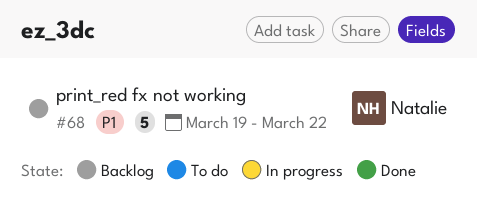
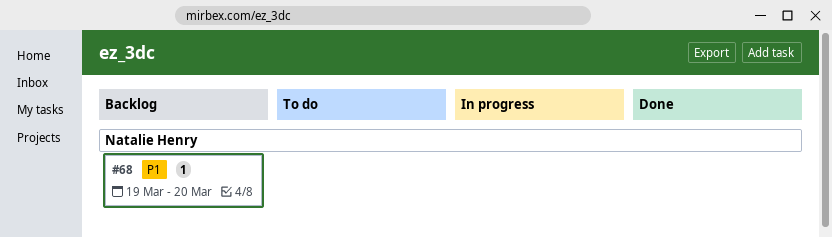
#68, estimate: 5 -> 1
#68, due: Mar 22 -> Mar 20

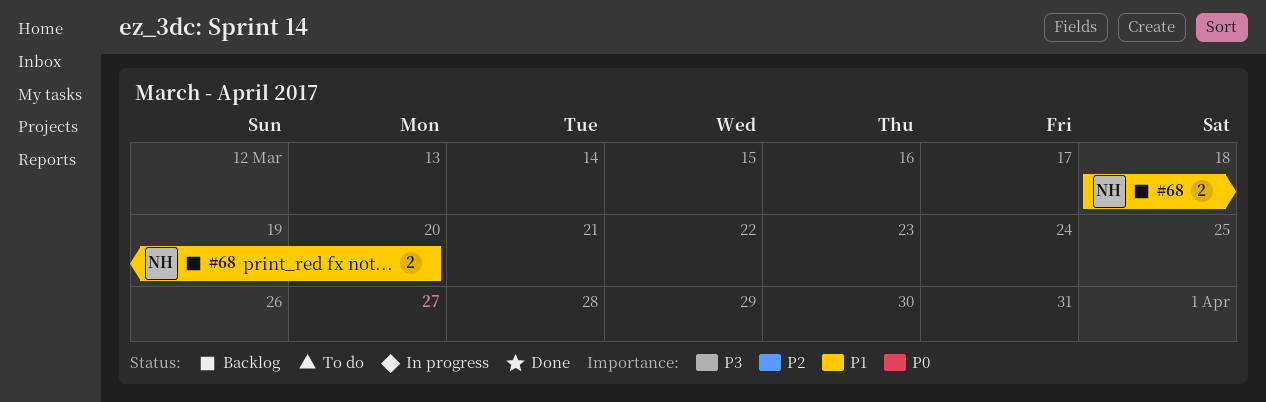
#68, estimate: 1 -> 2
#68, start: Mar 19 -> Mar 18

